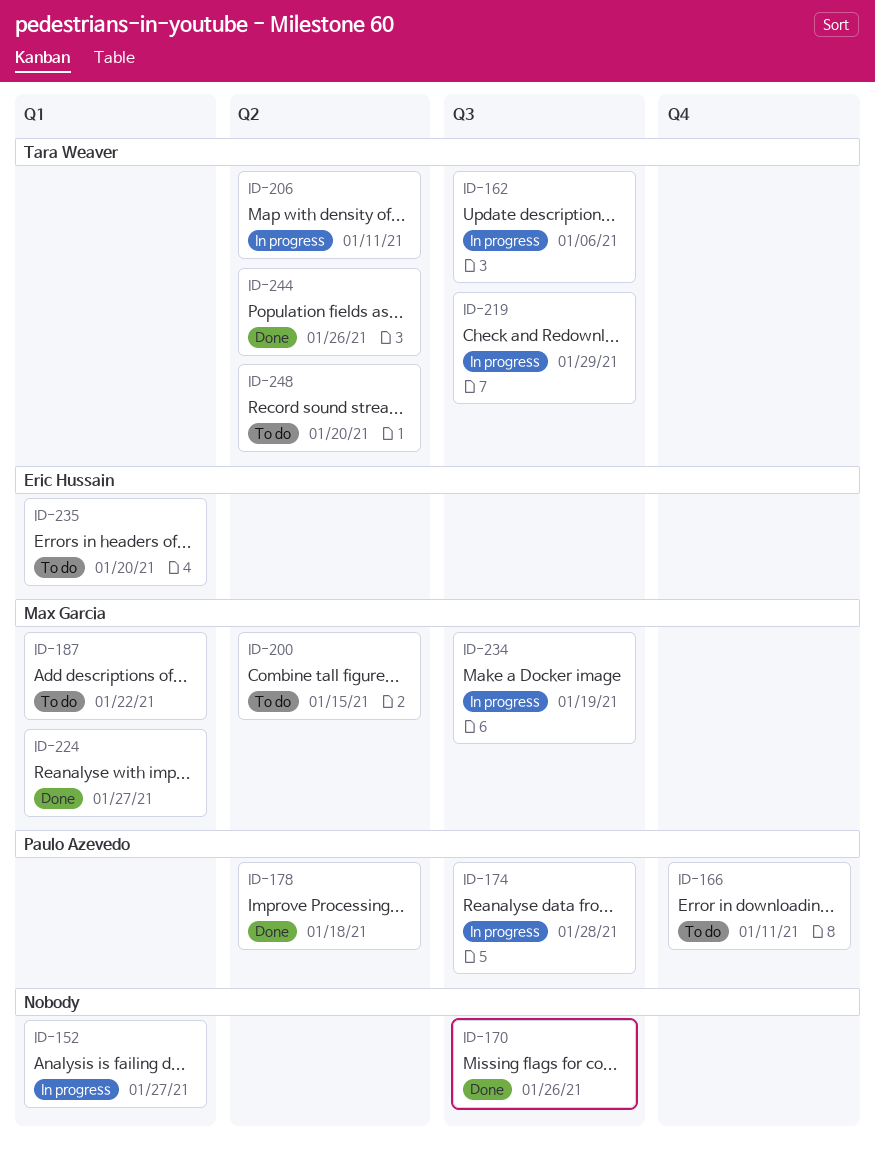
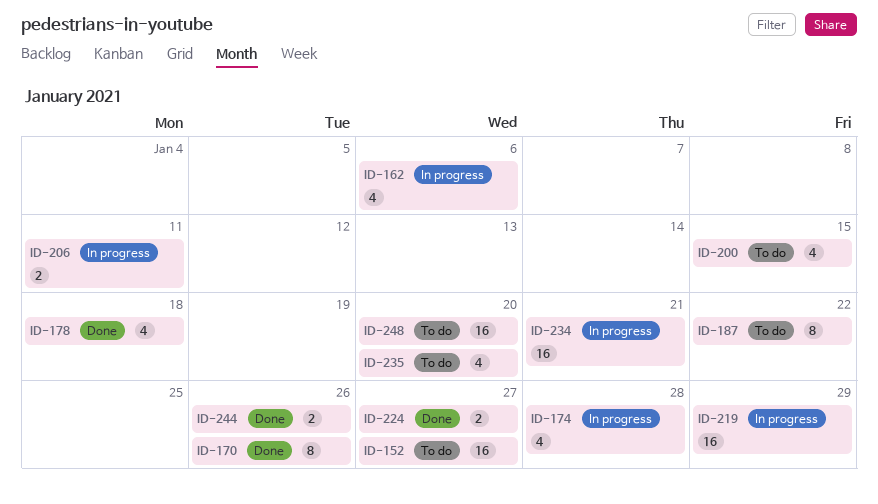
ID-152, status: In progress -> To do
ID-166: present -> none
ID-234, due: Jan 19 -> Jan 21

